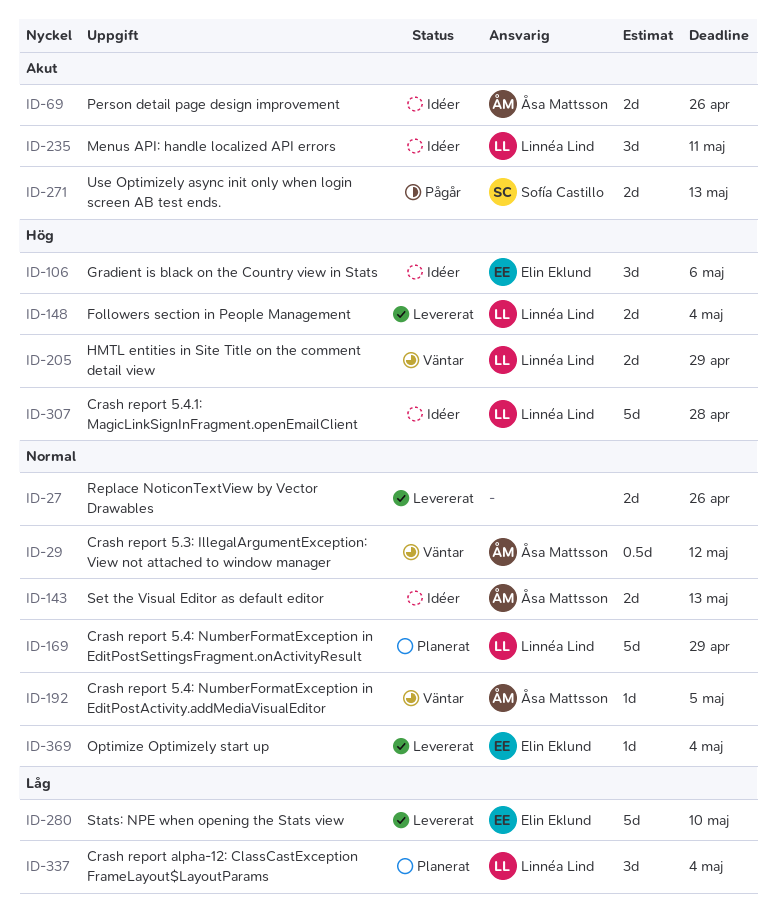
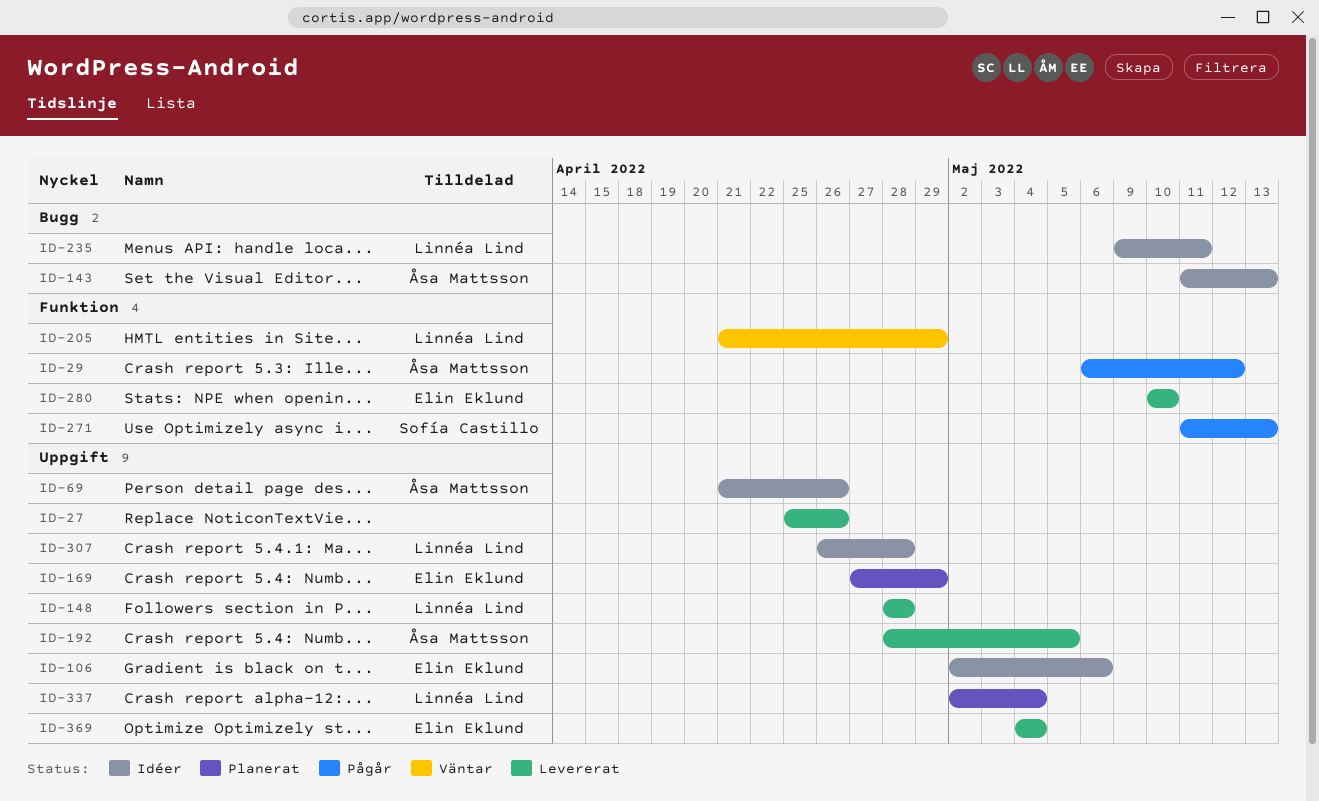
ID-29, status: Väntar -> Pågår
ID-148, due: May 4 -> Apr 28
ID-169, owner: Linnéa Lind -> Elin Eklund
ID-192, status: Väntar -> Levererat

